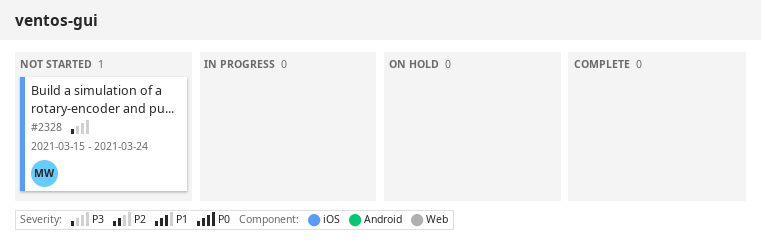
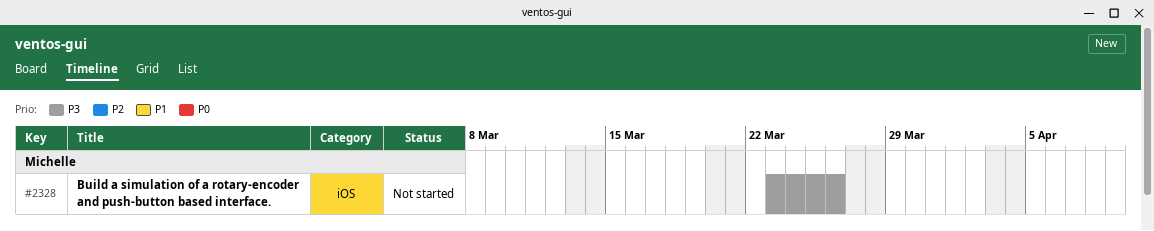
#2328, start: Mar 15 -> Mar 23
#2328, due: Mar 24 -> Mar 26

